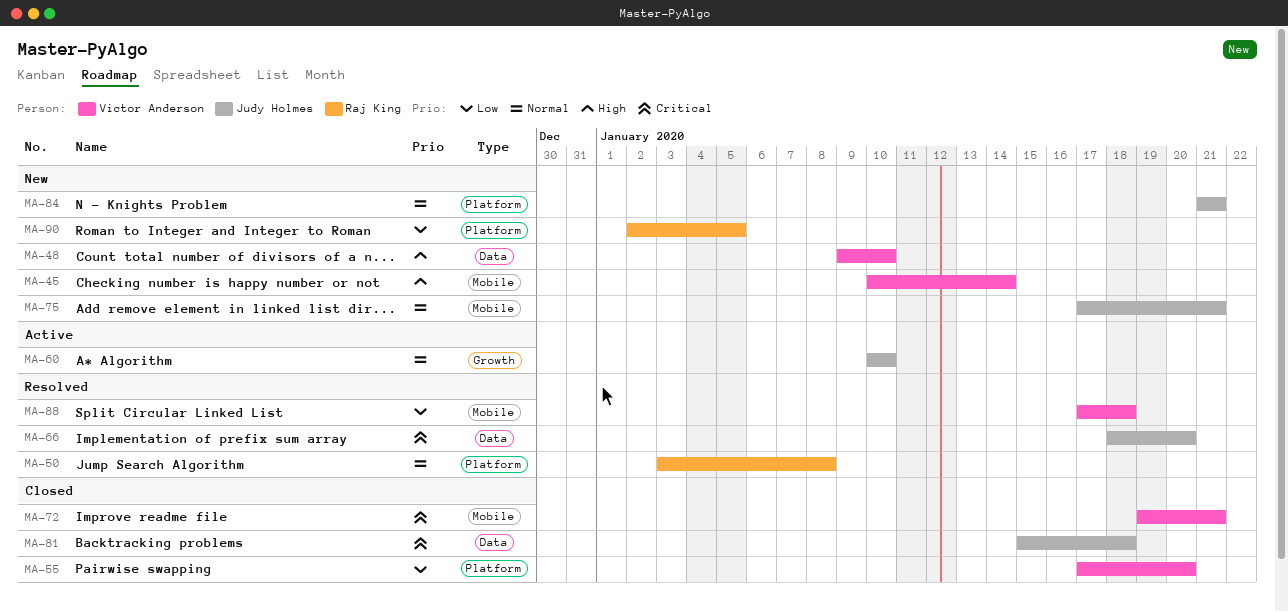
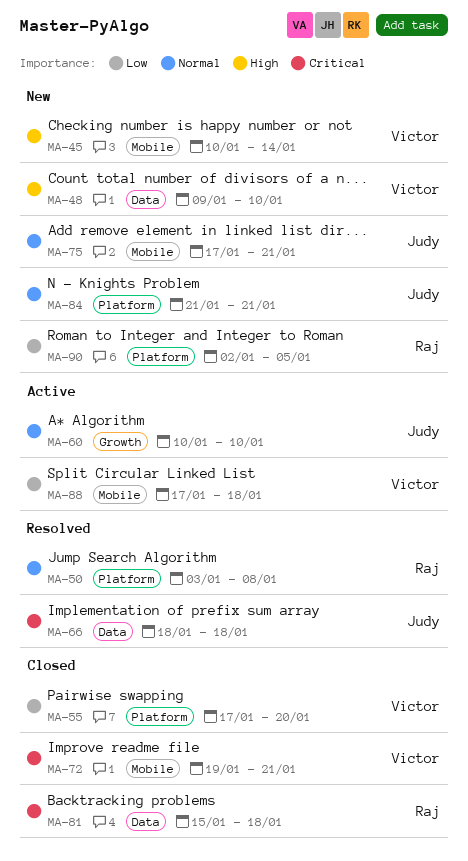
MA-66, due: Jan 20 -> Jan 18
MA-81, owner: Judy Holmes -> Raj King
MA-88, status: Resolved -> Active

